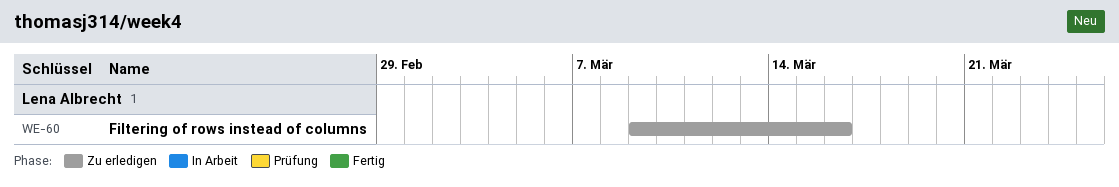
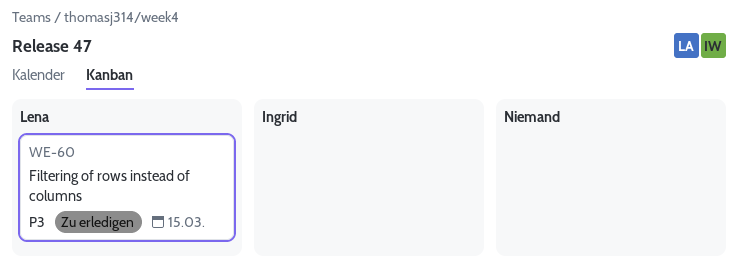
WE-60, due: Mar 16 -> Mar 15

